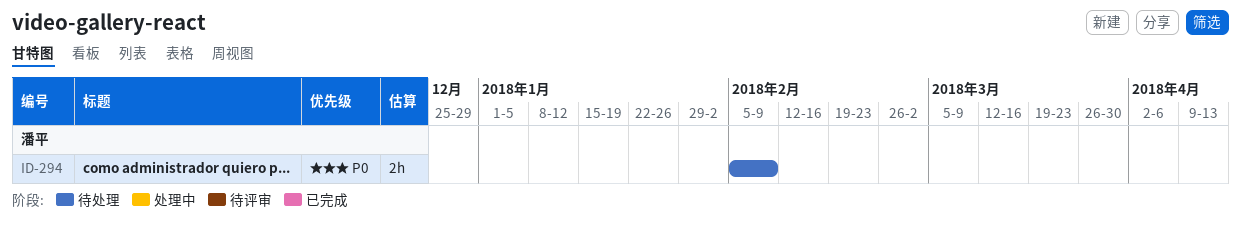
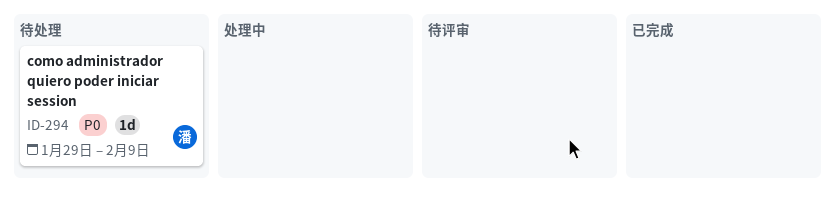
ID-294, estimate: 2h -> 1d
ID-294, start: Feb 5 -> Jan 29

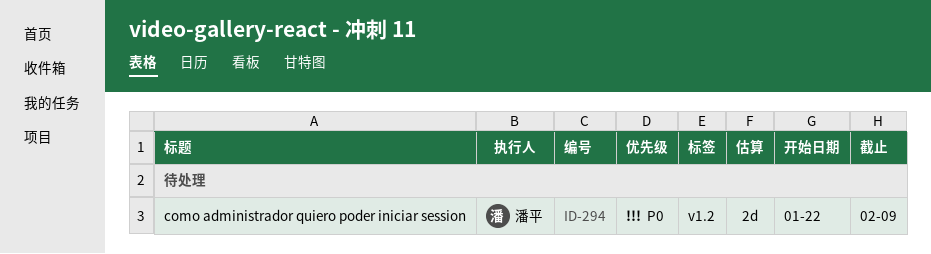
ID-294, estimate: 1d -> 2d
ID-294, start: Jan 29 -> Jan 22

